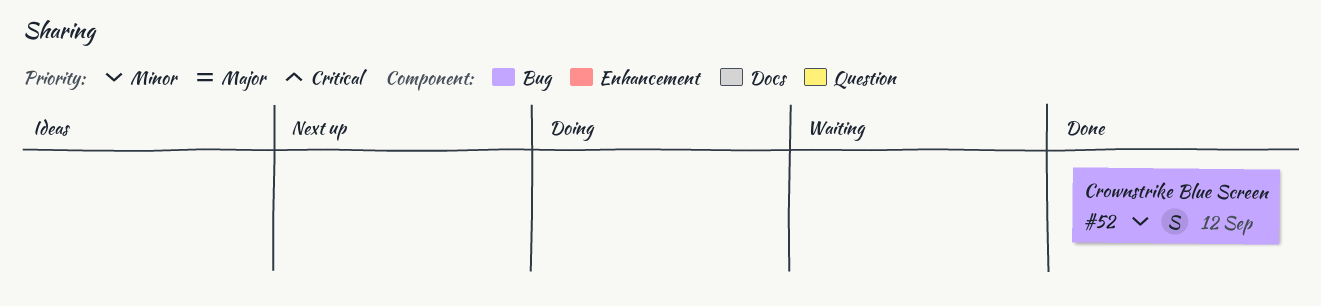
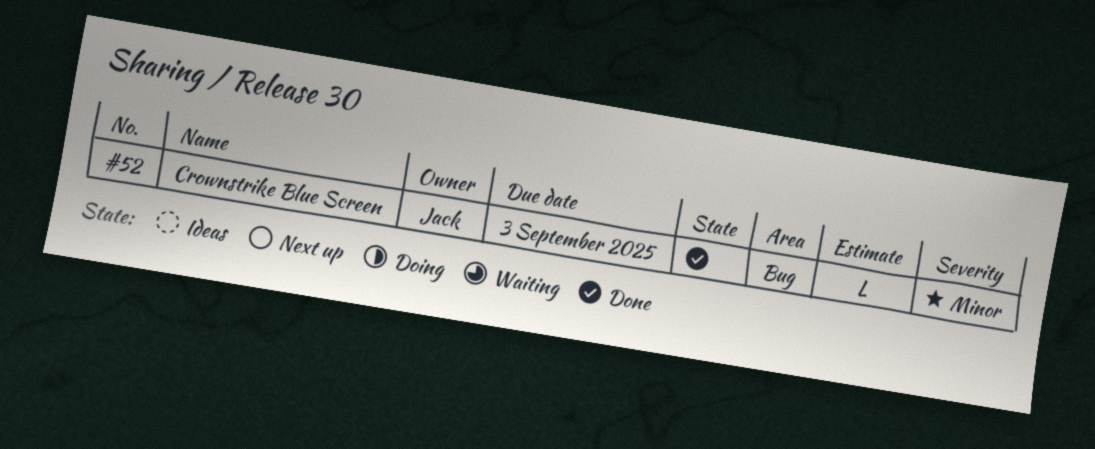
#52, estimate: S -> L
#52, due: Sep 12 -> Sep 3

